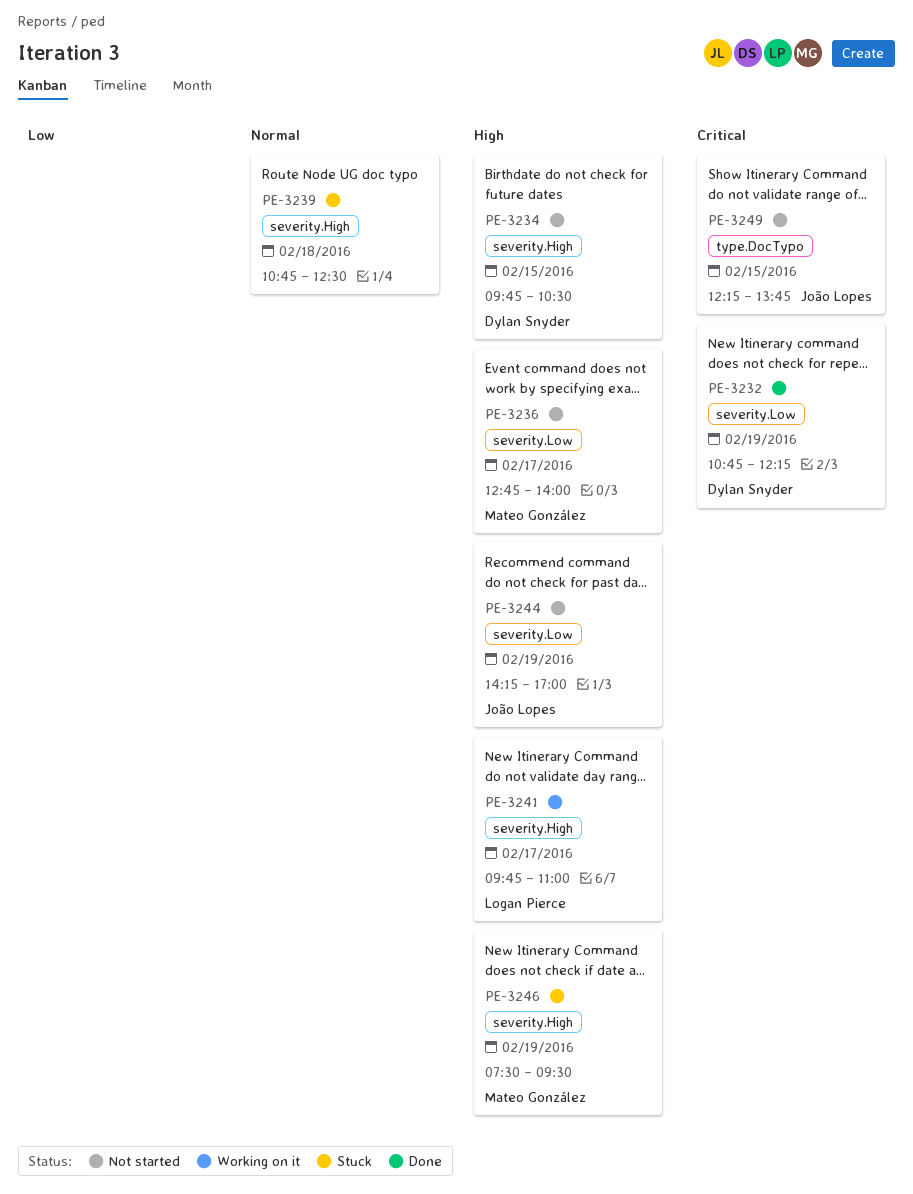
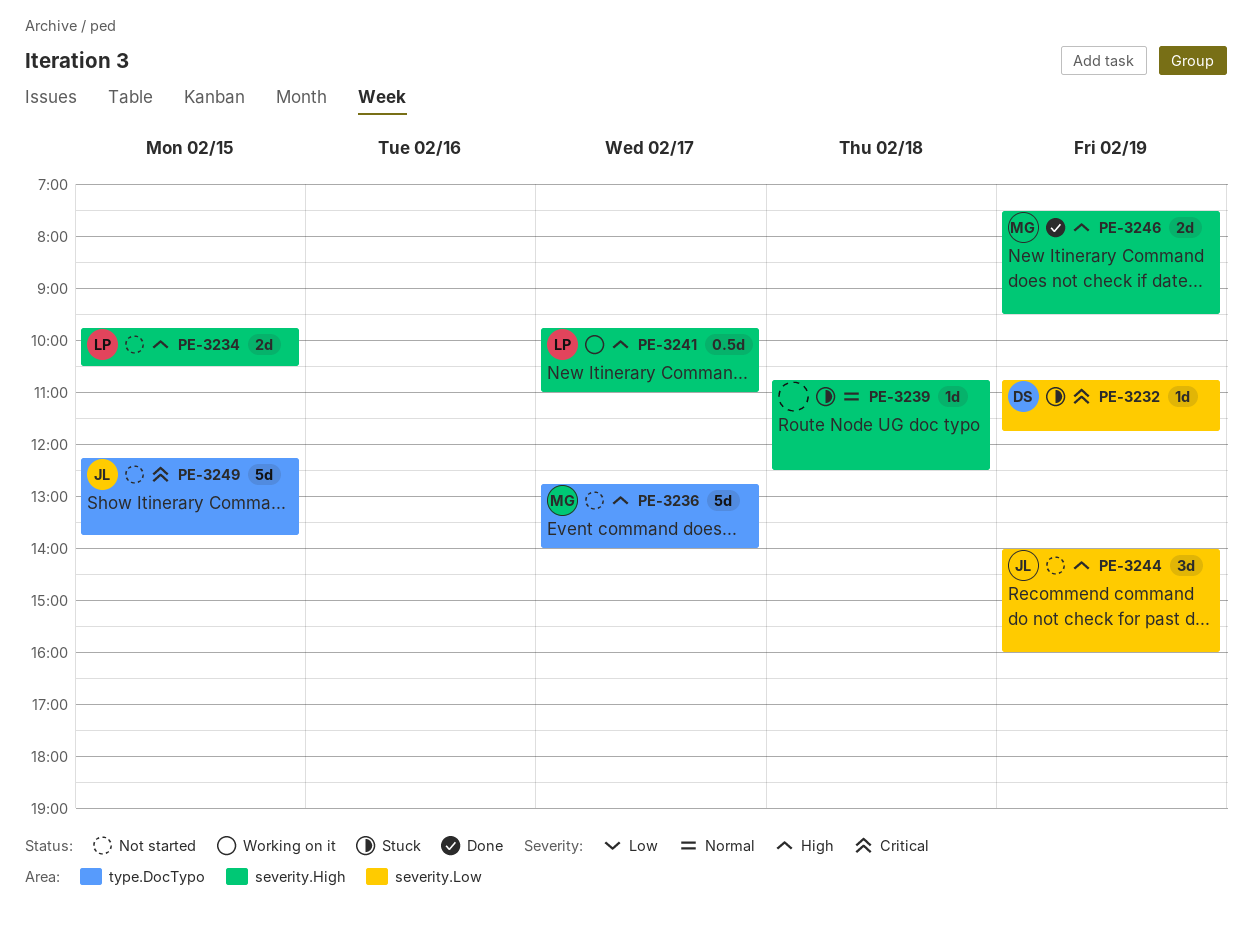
PE-3232, status: Done -> Stuck
PE-3232, ends: 12:15 -> 11:45
PE-3234, owner: Dylan Snyder -> Logan Pierce
PE-3236, label: severity.Low -> type.DocTypo
PE-3244, begins: 14:15 -> 14:00
PE-3244, ends: 17:00 -> 16:00
PE-3246, status: Stuck -> Done

